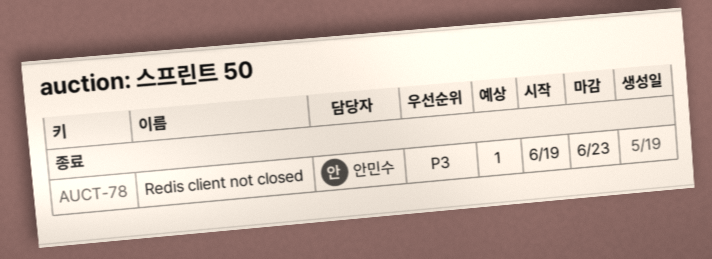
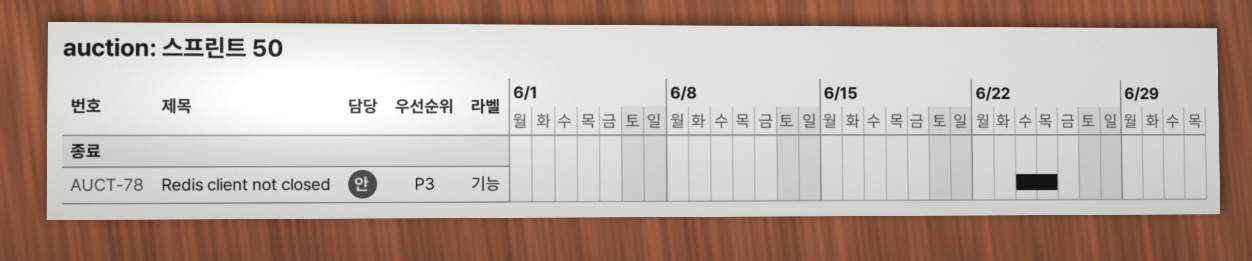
AUCT-78, start: Jun 19 -> Jun 24
AUCT-78, due: Jun 23 -> Jun 25

